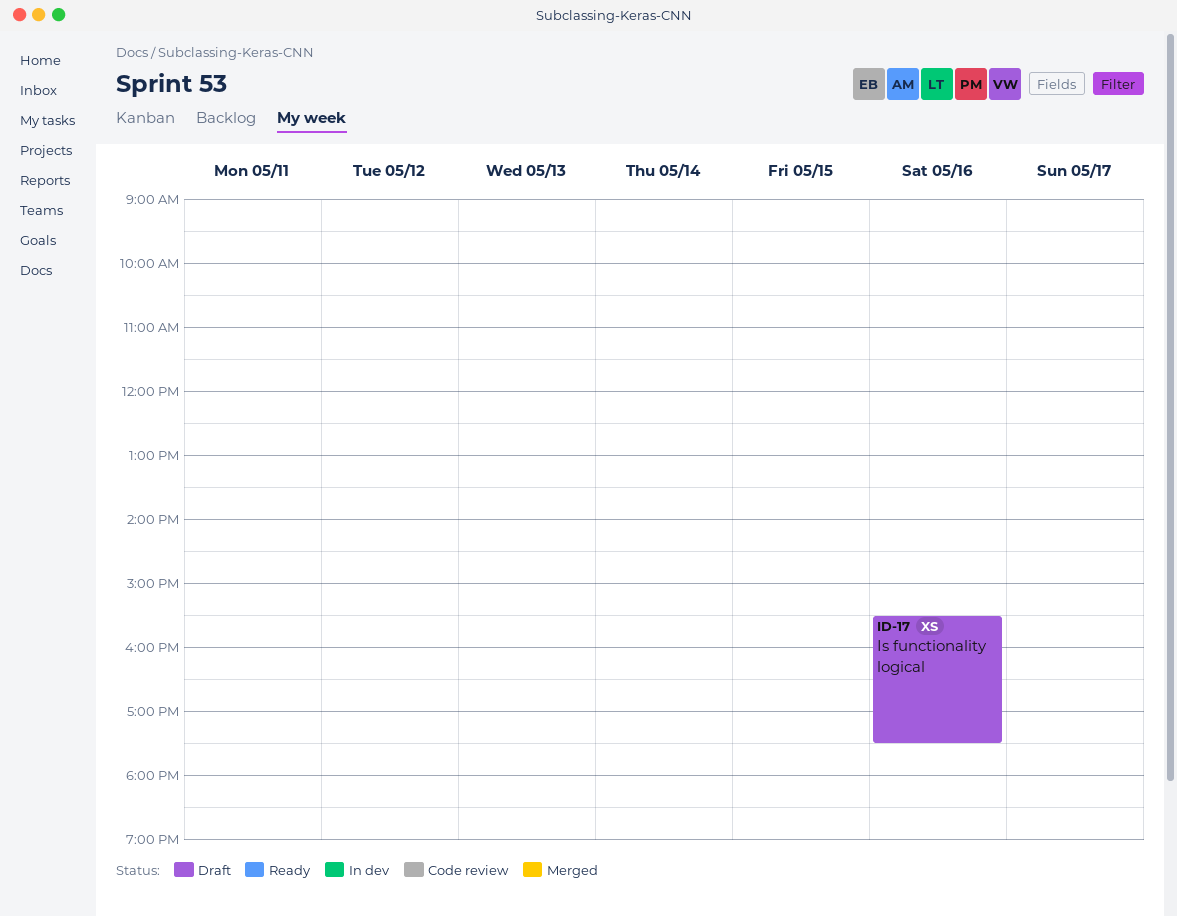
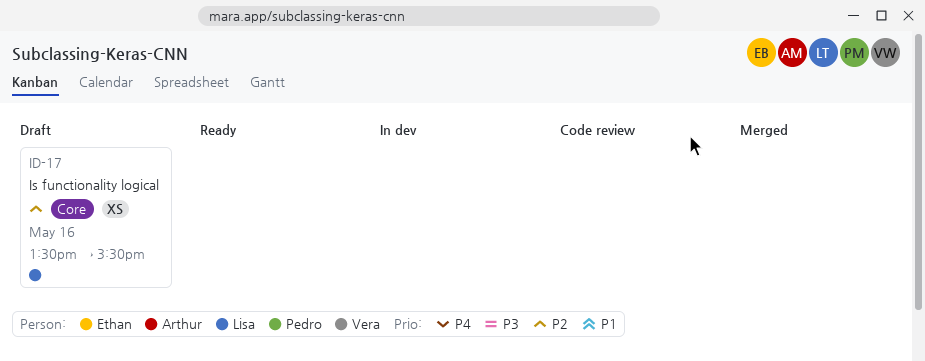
ID-17, begins: 15:30 -> 13:30
ID-17, ends: 17:30 -> 15:30

